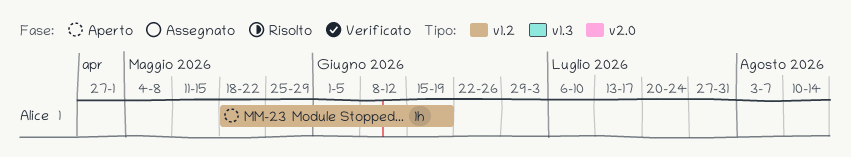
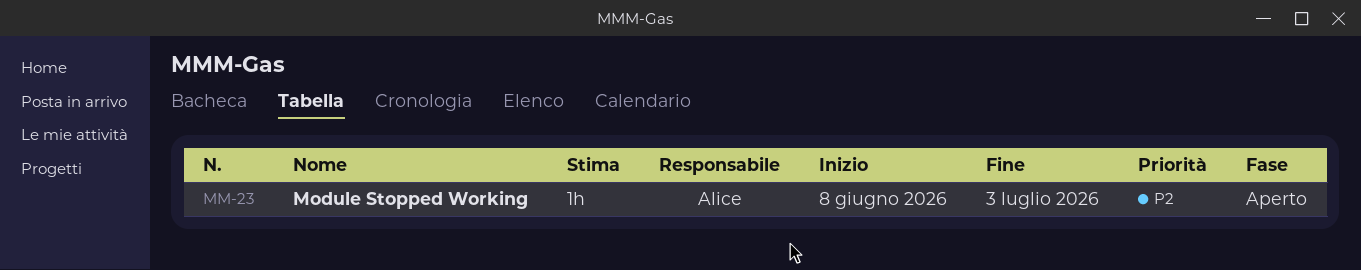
MM-23, start: May 18 -> Jun 8
MM-23, due: Jun 19 -> Jul 3

